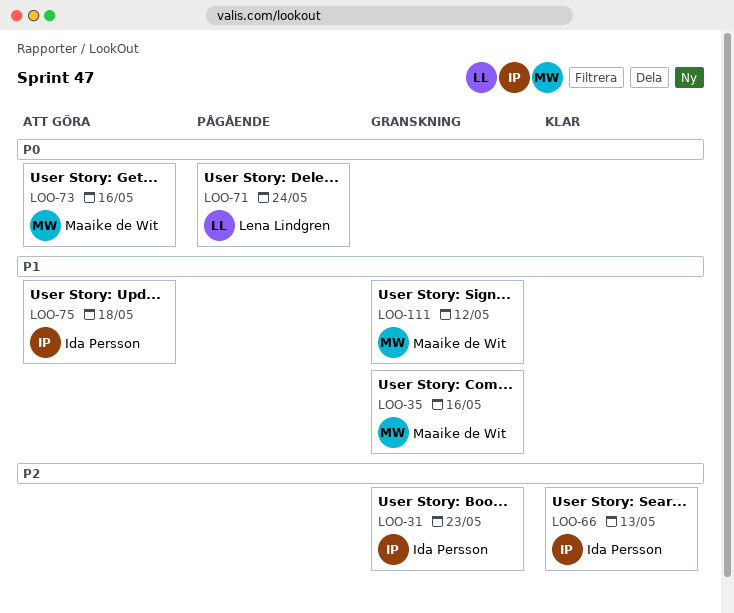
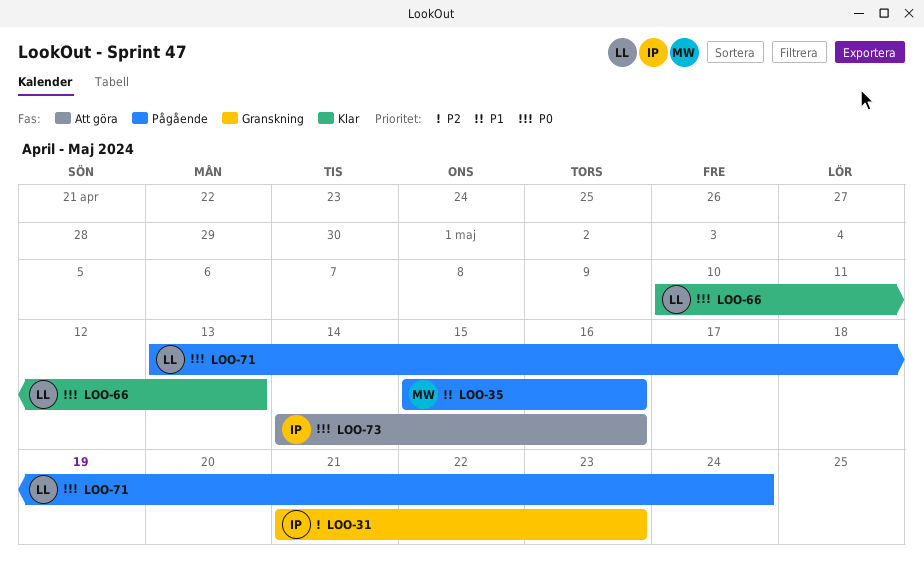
LOO-35, status: Granskning -> Pågående
LOO-66, owner: Ida Persson -> Lena Lindgren
LOO-66, priority: P2 -> P0
LOO-73, owner: Maaike de Wit -> Ida Persson
LOO-75: present -> none
LOO-111: present -> none

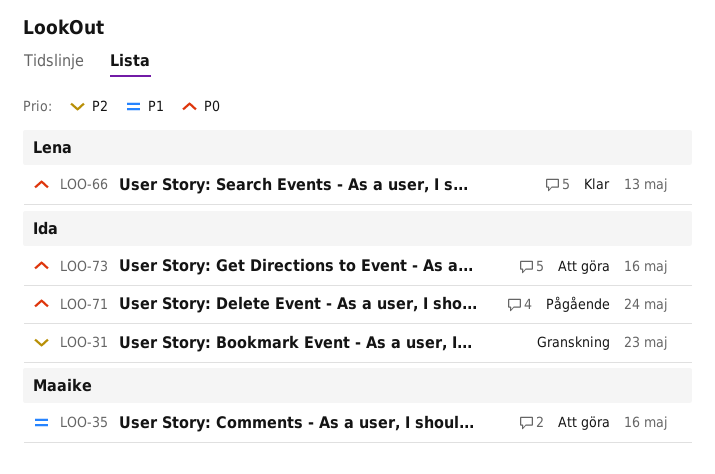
LOO-35, status: Pågående -> Att göra
LOO-71, owner: Lena -> Ida

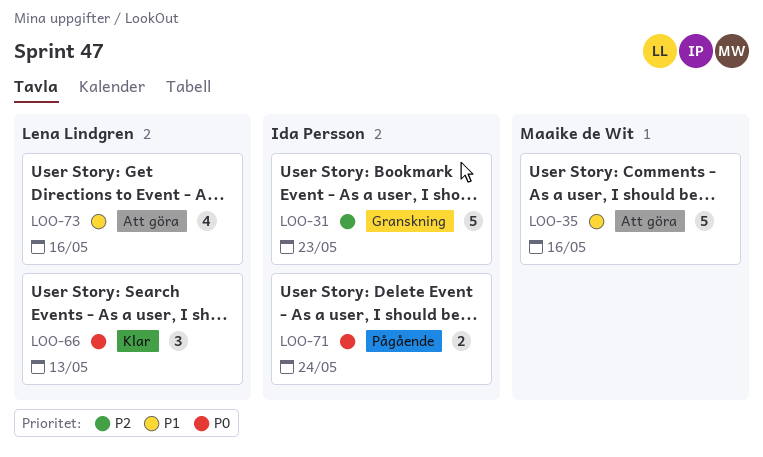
LOO-73, owner: Ida Persson -> Lena Lindgren
LOO-73, priority: P0 -> P1

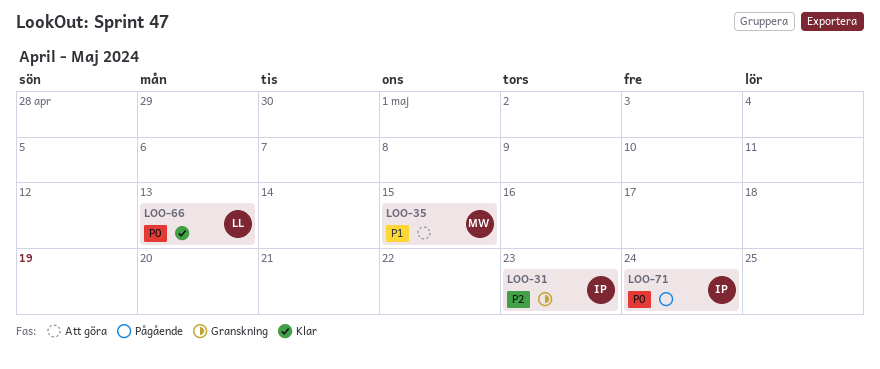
LOO-35, due: May 16 -> May 15
LOO-73: present -> none

